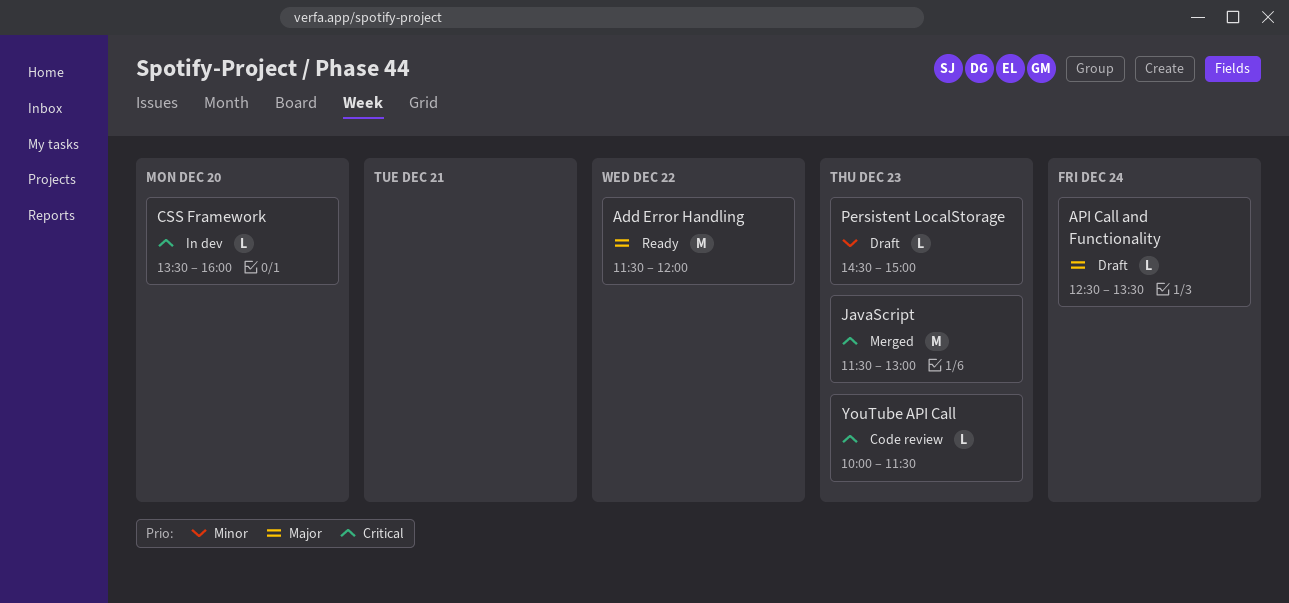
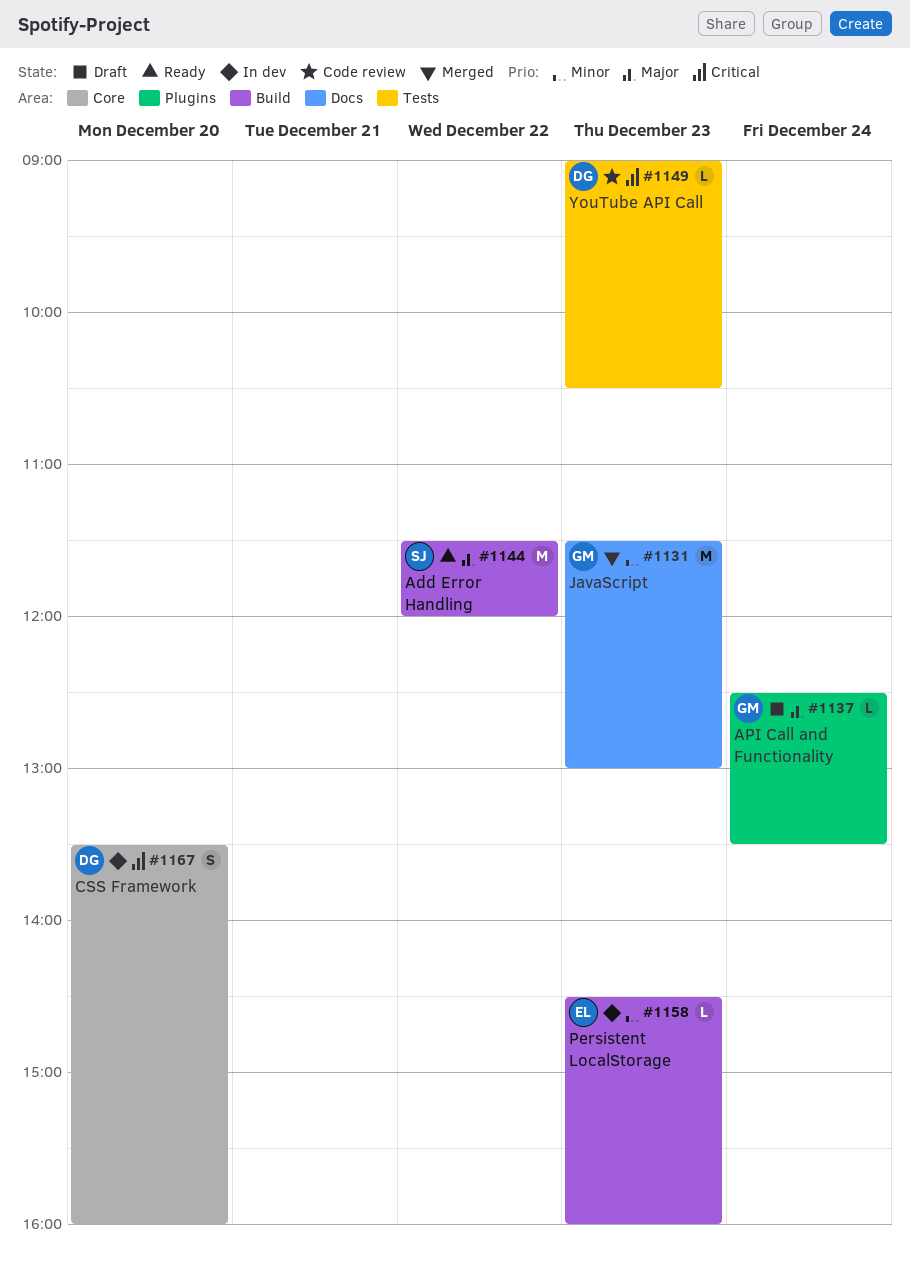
CSS Framework, estimate: L -> S
JavaScript, priority: Critical -> Minor
Persistent LocalStorage, status: Draft -> In dev
Persistent LocalStorage, ends: 15:00 -> 16:00
YouTube API Call, begins: 10:00 -> 09:00
YouTube API Call, ends: 11:30 -> 10:30

